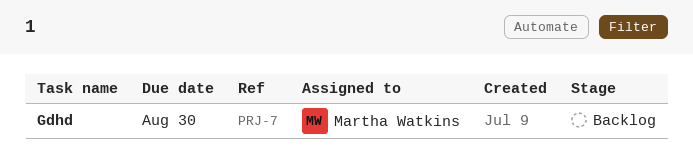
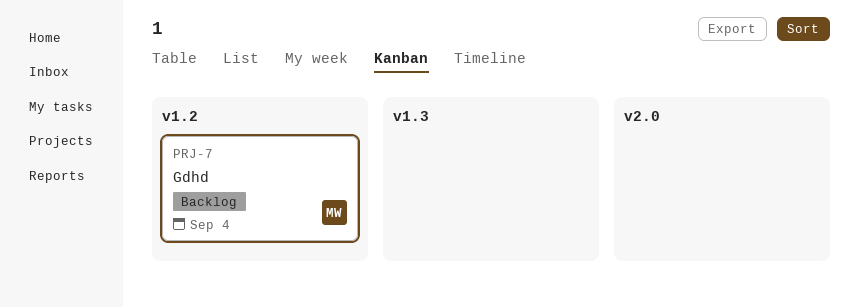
PRJ-7, due: Aug 30 -> Sep 4

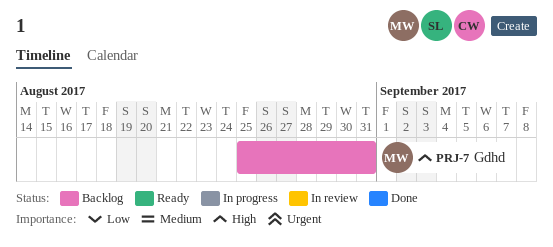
PRJ-7, due: Sep 4 -> Aug 31

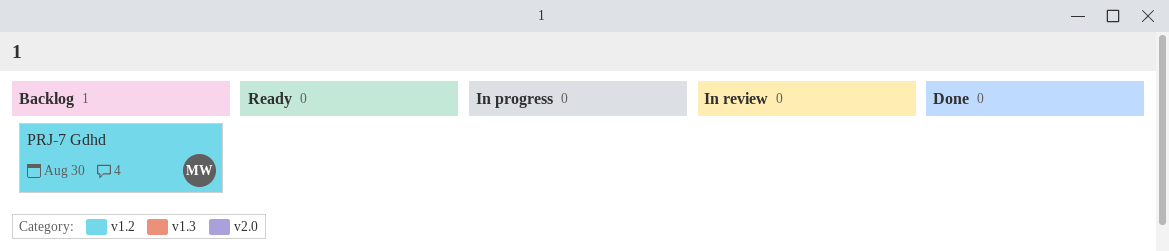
PRJ-7, due: Aug 31 -> Aug 30

